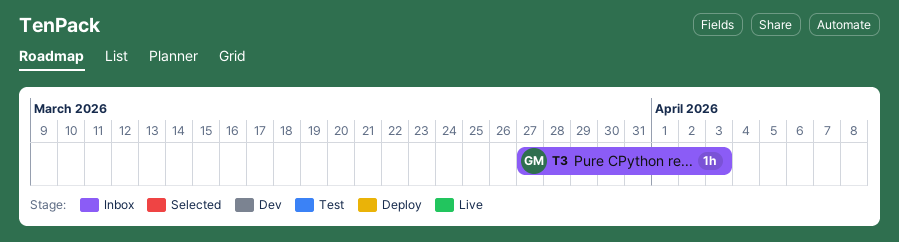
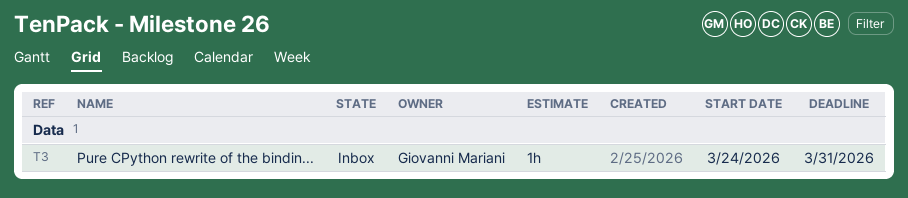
T3, start: Mar 27 -> Mar 24
T3, due: Apr 3 -> Mar 31

